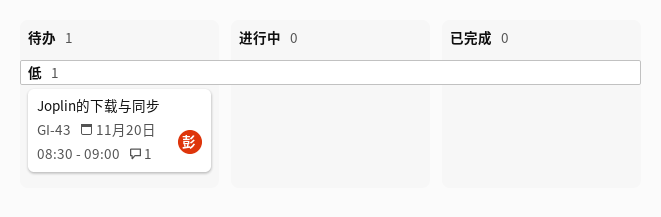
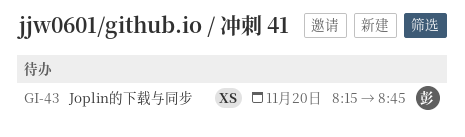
GI-43, begins: 08:30 -> 08:15
GI-43, ends: 09:00 -> 08:45

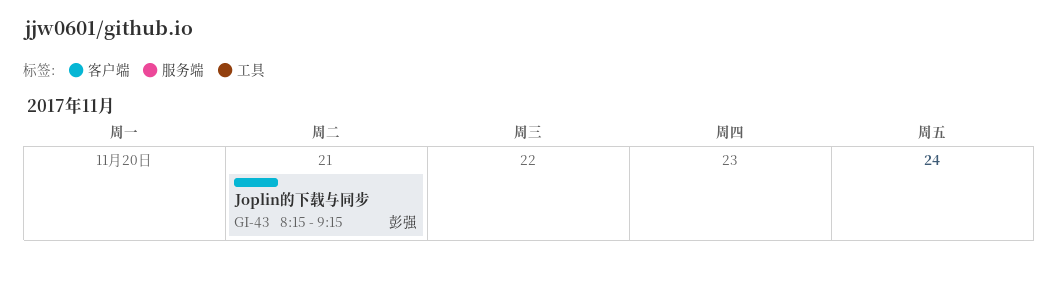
GI-43, day: Nov 20 -> Nov 21
GI-43, ends: 08:45 -> 09:15

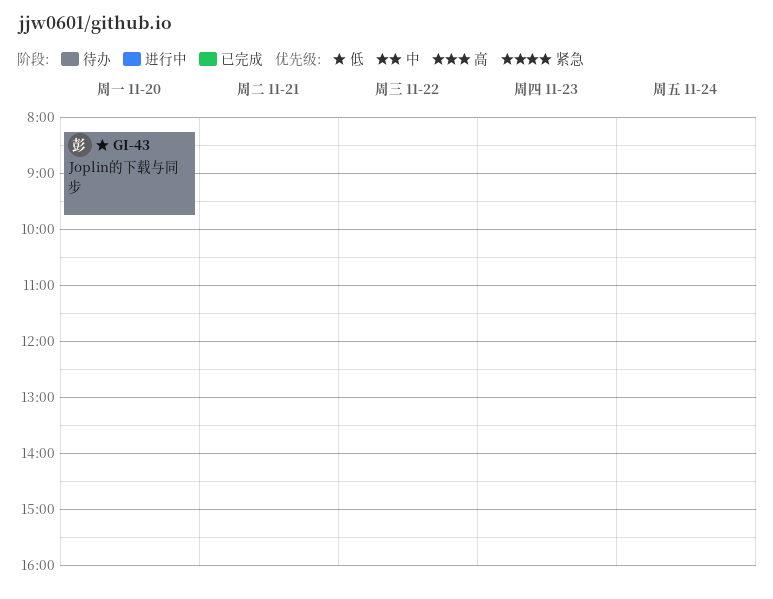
GI-43, day: Nov 21 -> Nov 20
GI-43, ends: 09:15 -> 09:45

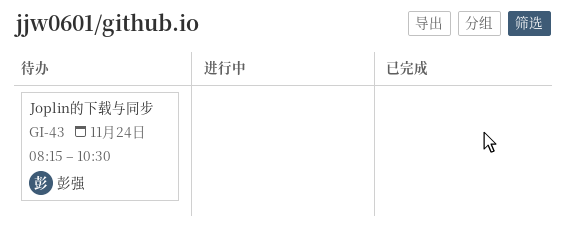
GI-43, day: Nov 20 -> Nov 24
GI-43, ends: 09:45 -> 10:30

